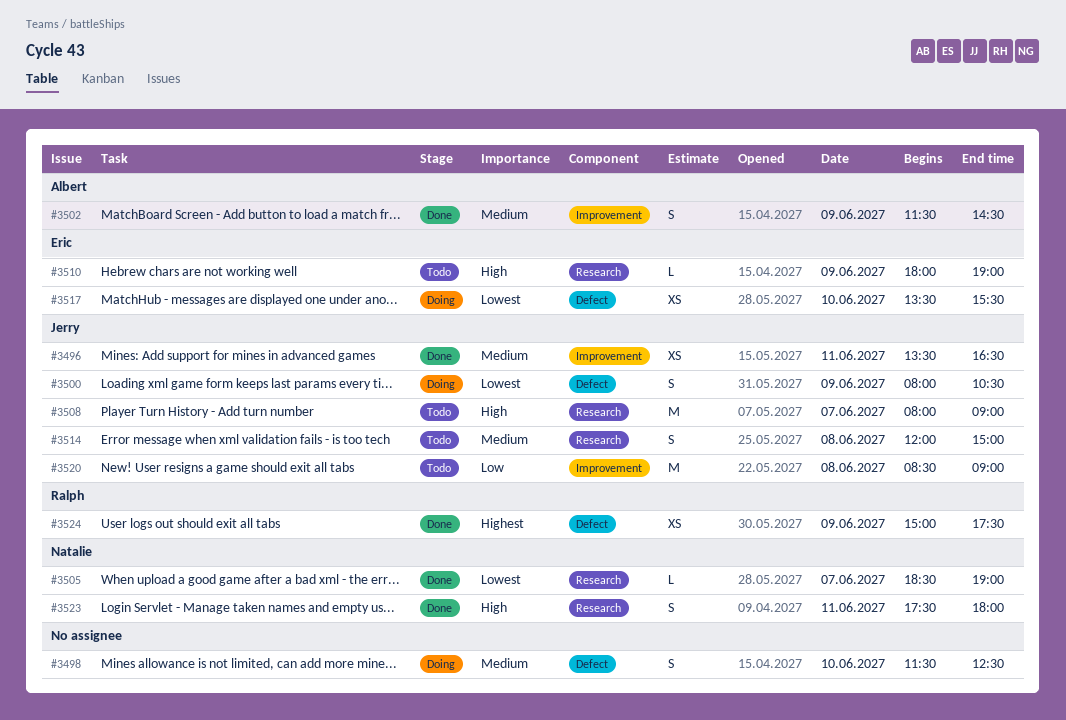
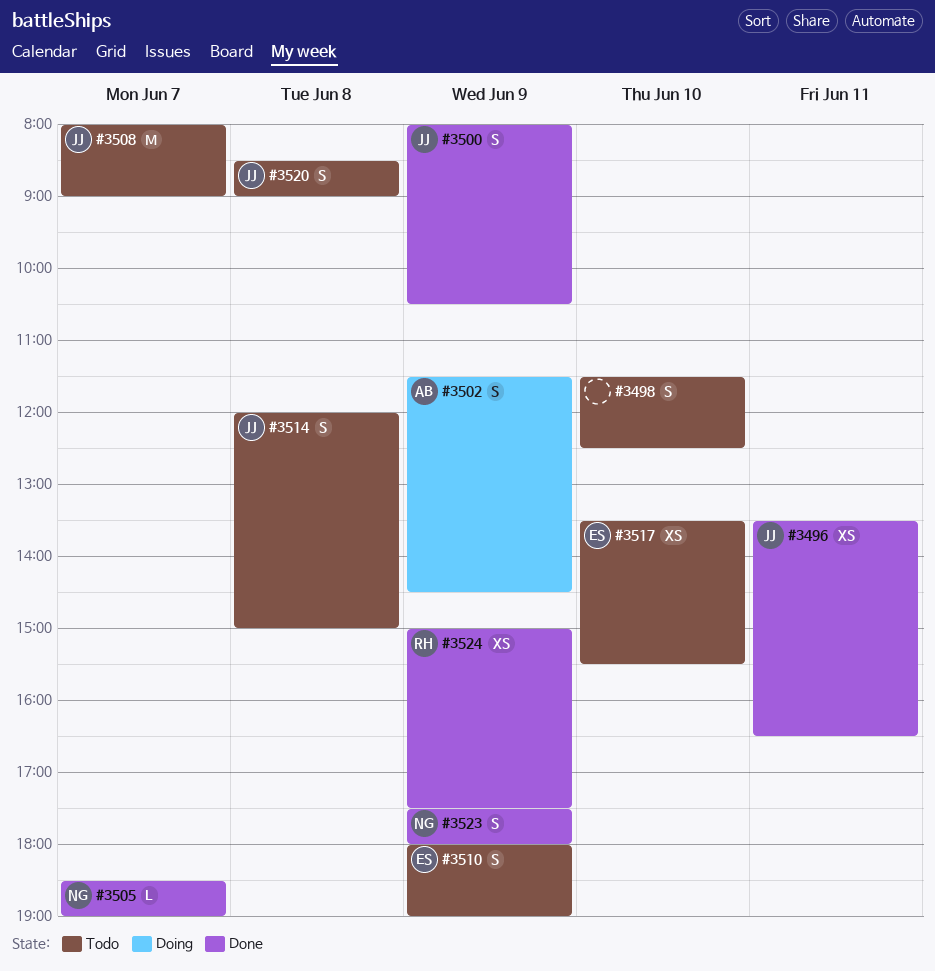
#3498, status: Doing -> Todo
#3500, status: Doing -> Done
#3502, status: Done -> Doing
#3510, estimate: L -> S
#3517, status: Doing -> Todo
#3520, estimate: M -> S
#3523, day: Jun 11 -> Jun 9

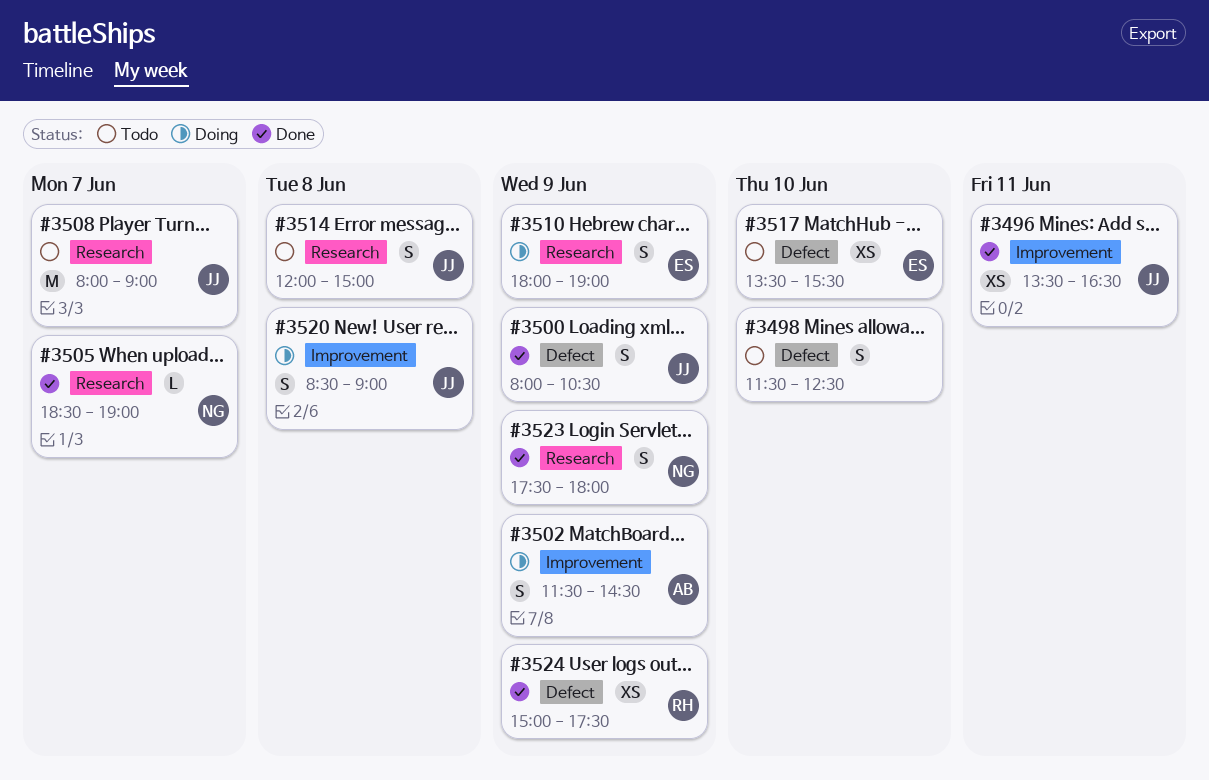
#3510, status: Todo -> Doing
#3520, status: Todo -> Doing

